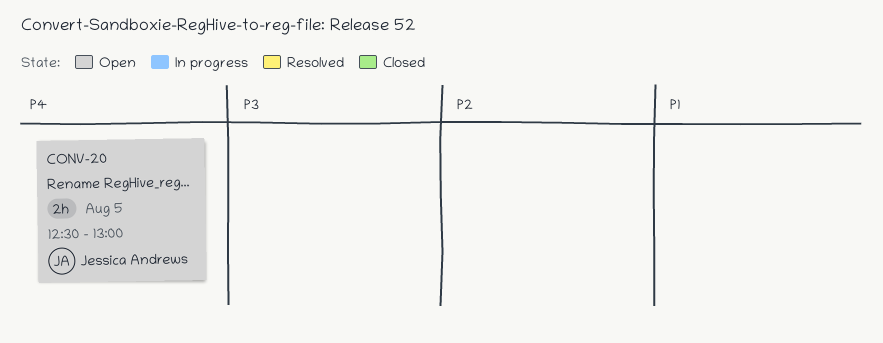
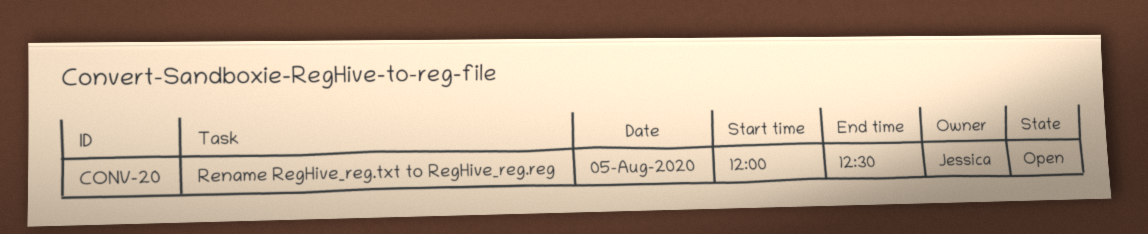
CONV-20, begins: 12:30 -> 12:00
CONV-20, ends: 13:00 -> 12:30

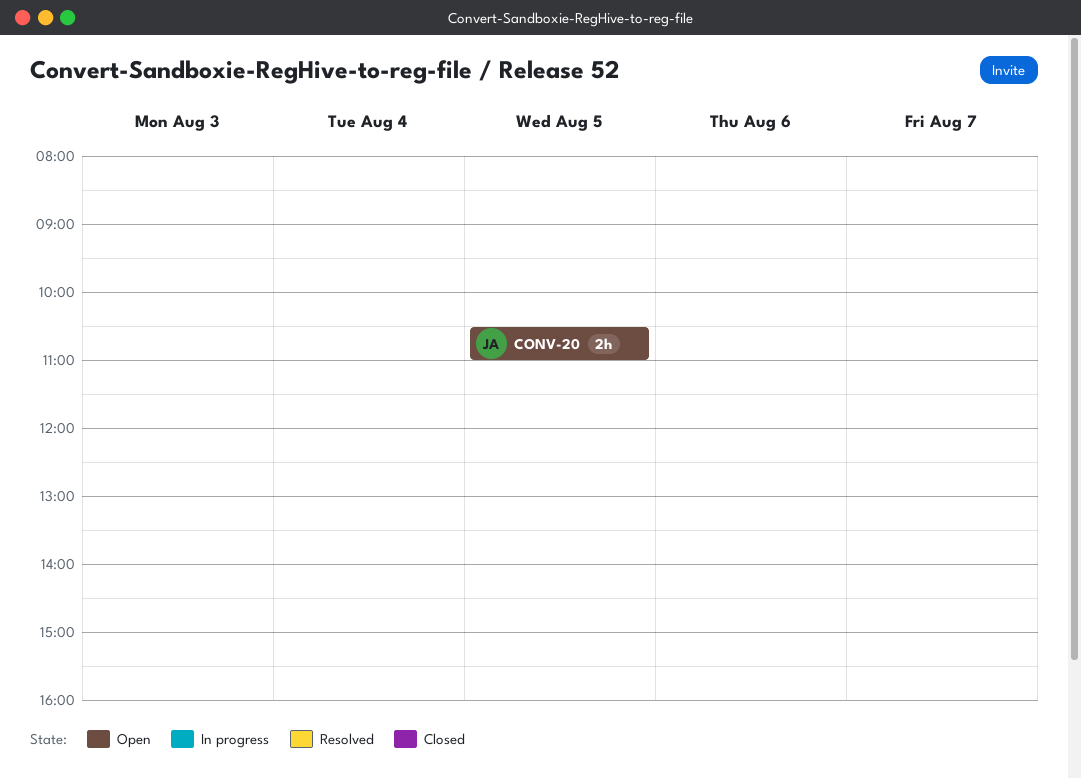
CONV-20, begins: 12:00 -> 10:30
CONV-20, ends: 12:30 -> 11:00

